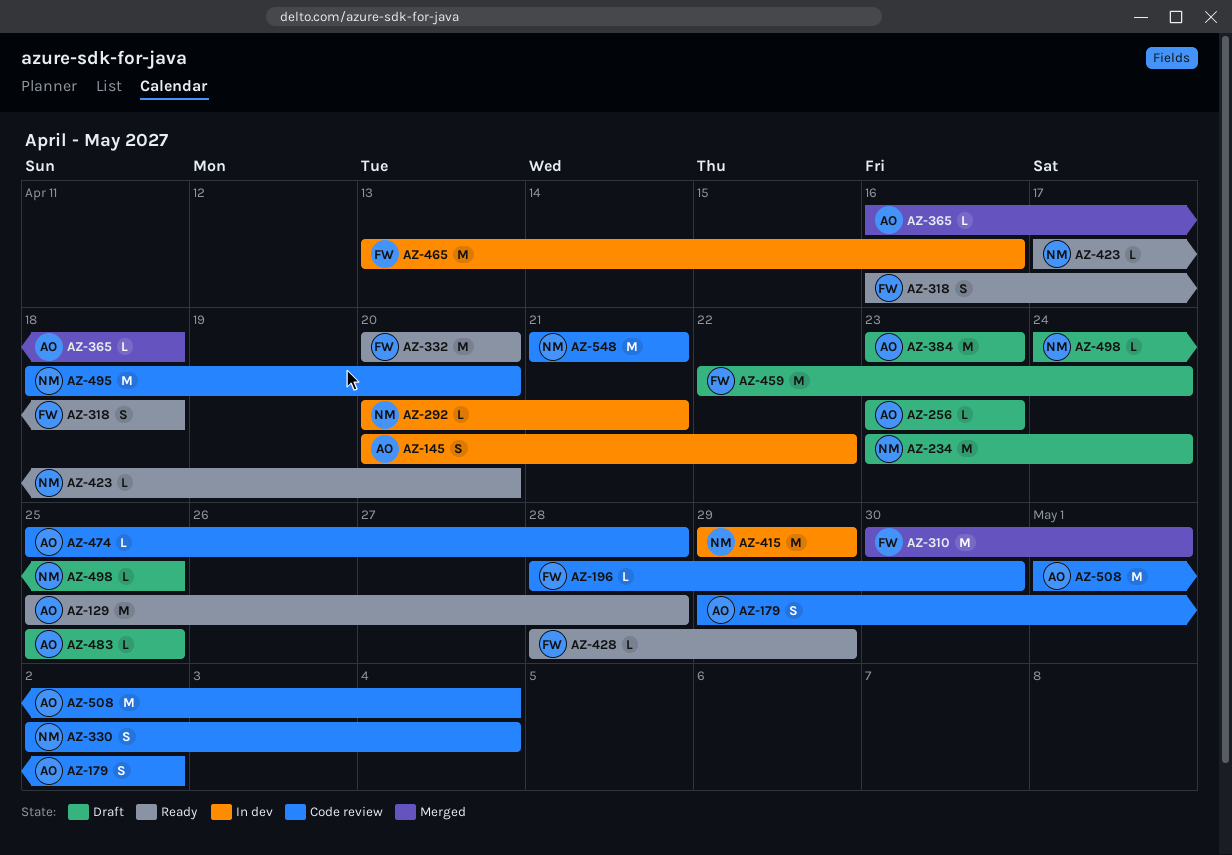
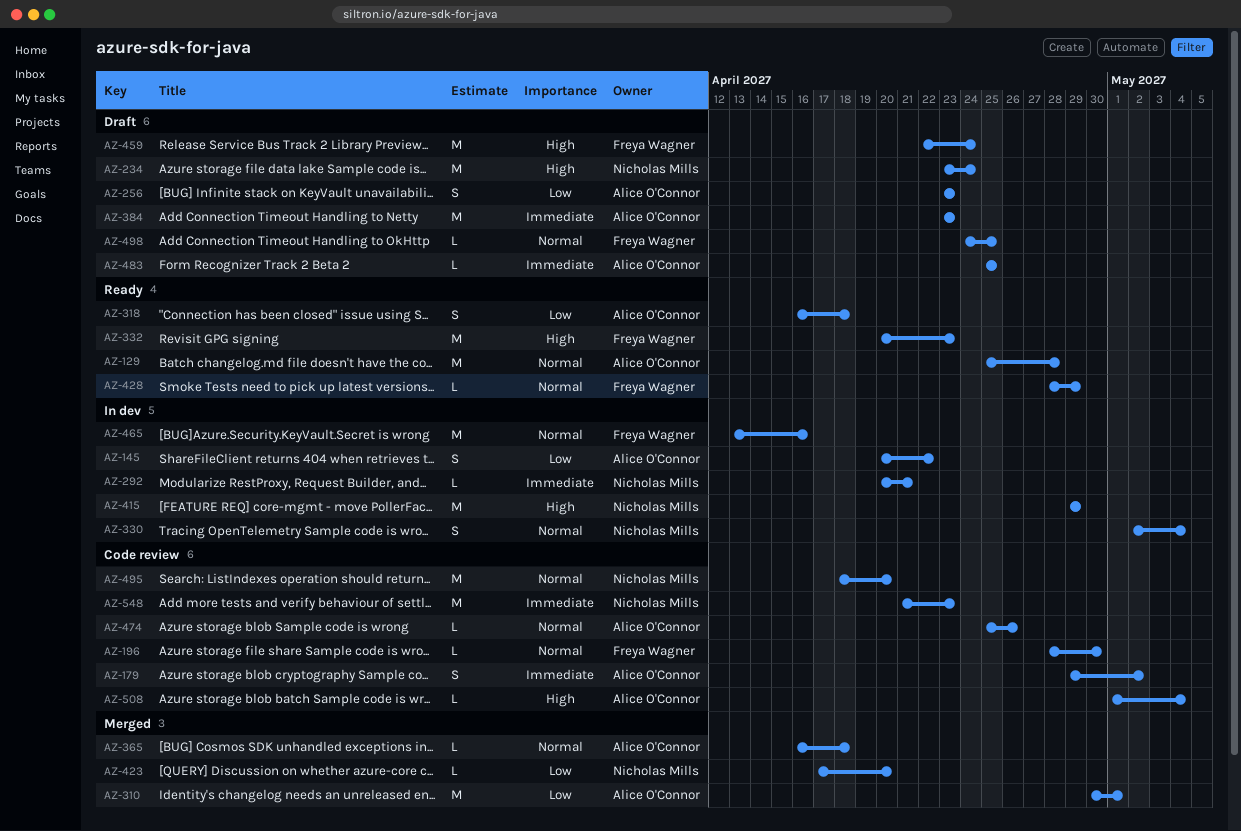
AZ-256, estimate: L -> S
AZ-310, owner: Freya Wagner -> Alice O'Connor
AZ-318, owner: Freya Wagner -> Alice O'Connor
AZ-330, status: Code review -> In dev
AZ-332, due: Apr 20 -> Apr 23
AZ-423, status: Ready -> Merged
AZ-474, due: Apr 28 -> Apr 26
AZ-498, owner: Nicholas Mills -> Freya Wagner
AZ-508, estimate: M -> L
AZ-548, due: Apr 21 -> Apr 23

